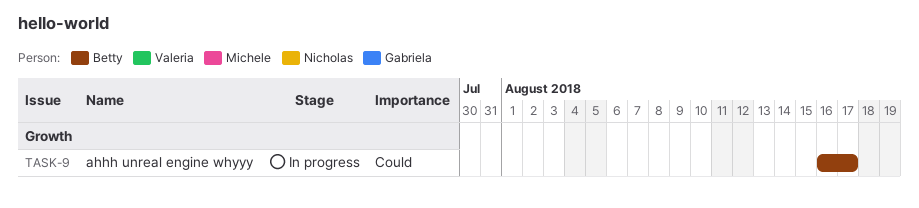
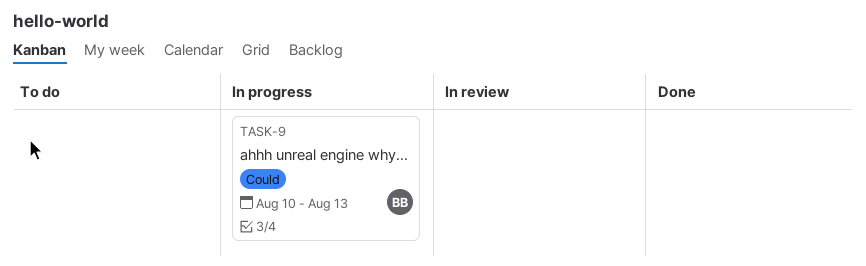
TASK-9, start: Aug 16 -> Aug 10
TASK-9, due: Aug 17 -> Aug 13

